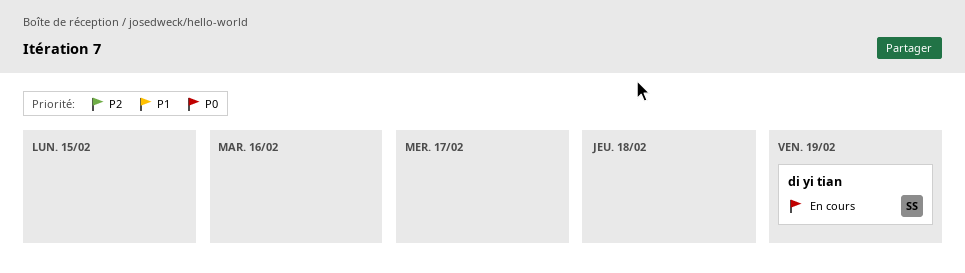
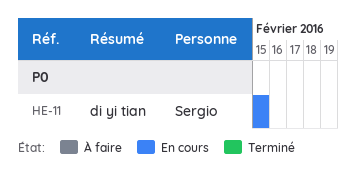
di yi tian, due: Feb 19 -> Feb 15

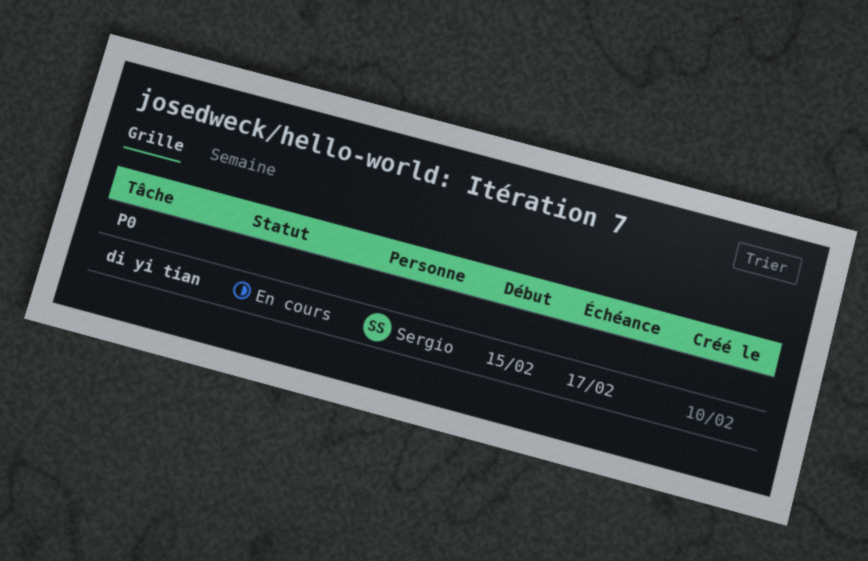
di yi tian, due: Feb 15 -> Feb 17

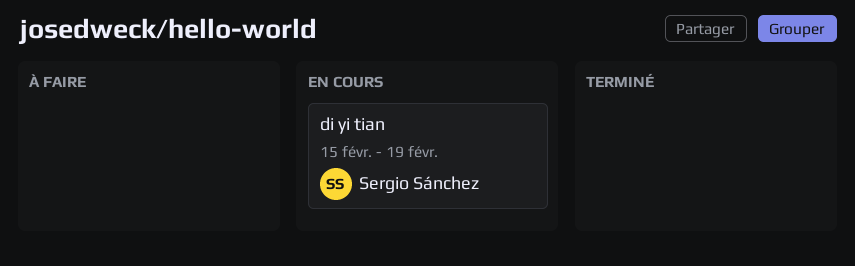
di yi tian, due: Feb 17 -> Feb 19

